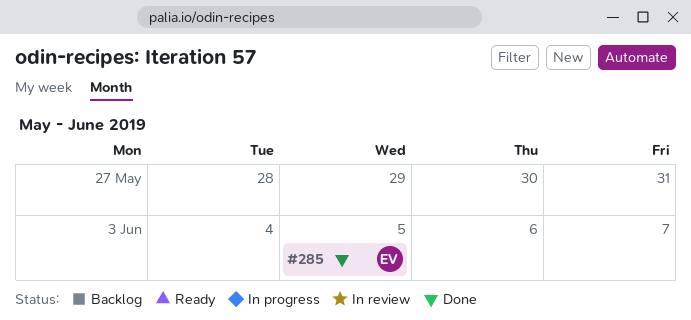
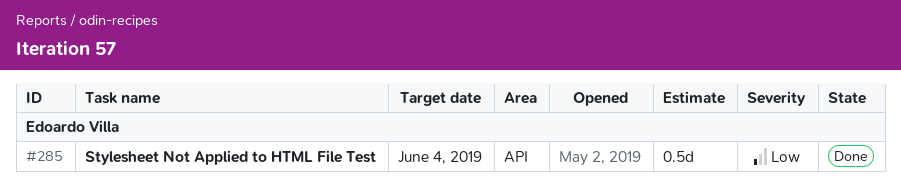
#285, due: Jun 5 -> Jun 4

